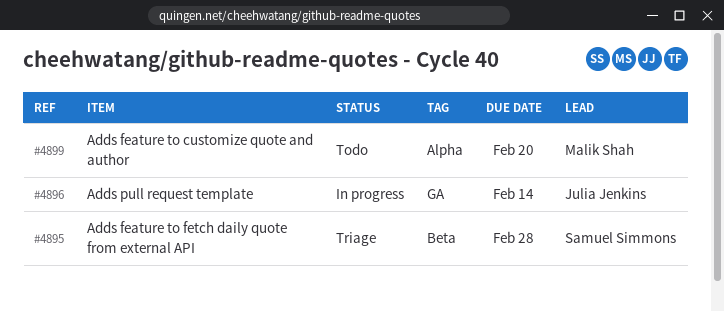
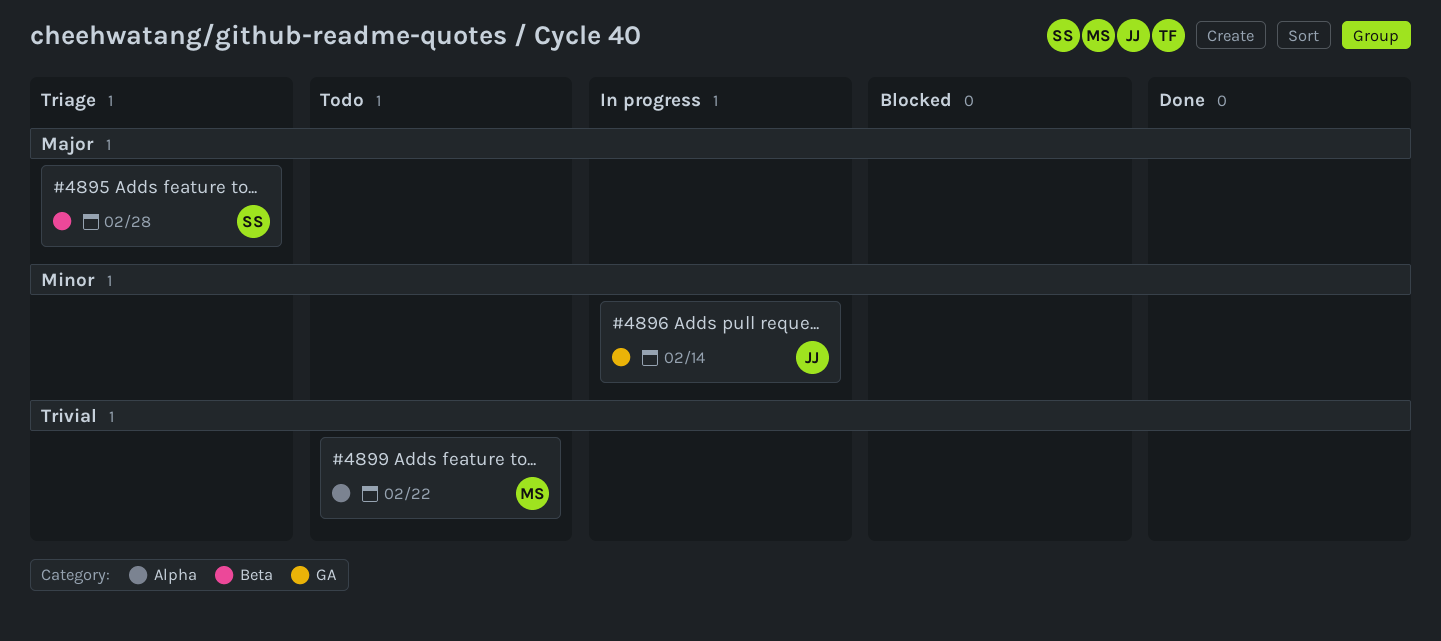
#4899, due: Feb 20 -> Feb 22

